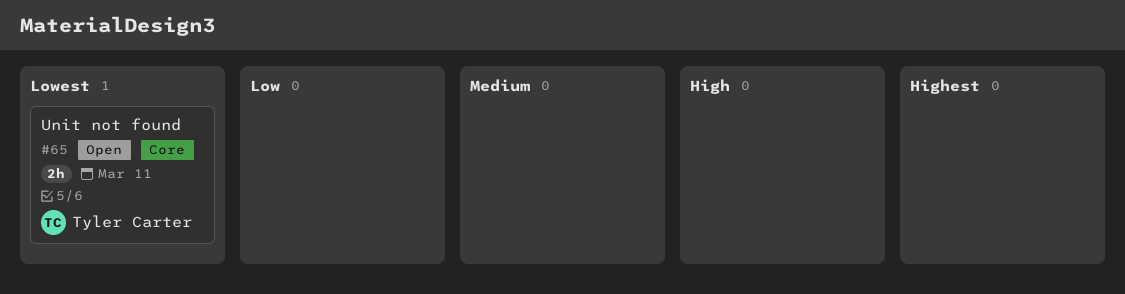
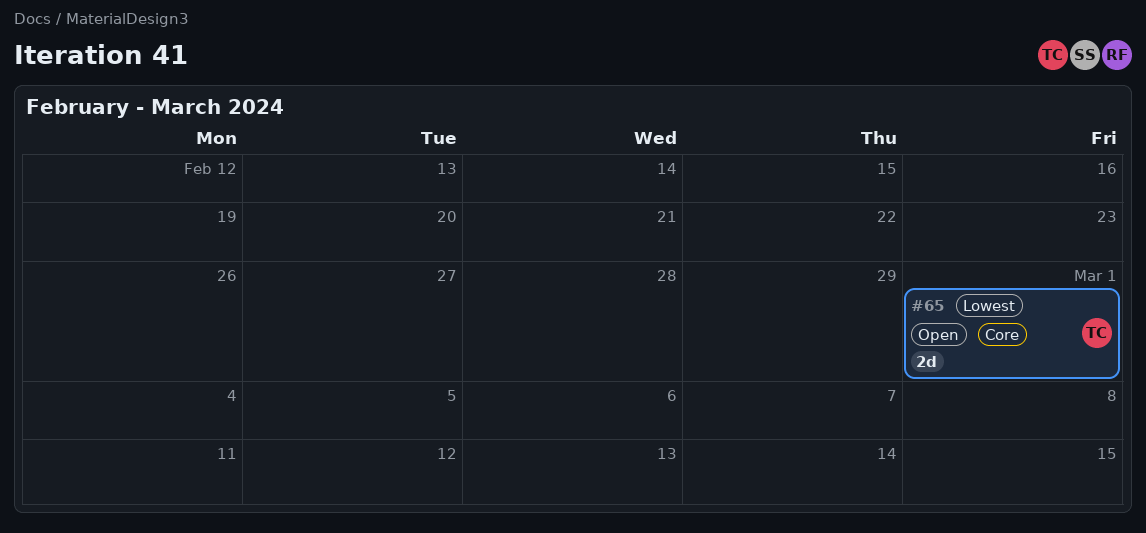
#65, estimate: 2h -> 2d
#65, due: Mar 11 -> Mar 1

